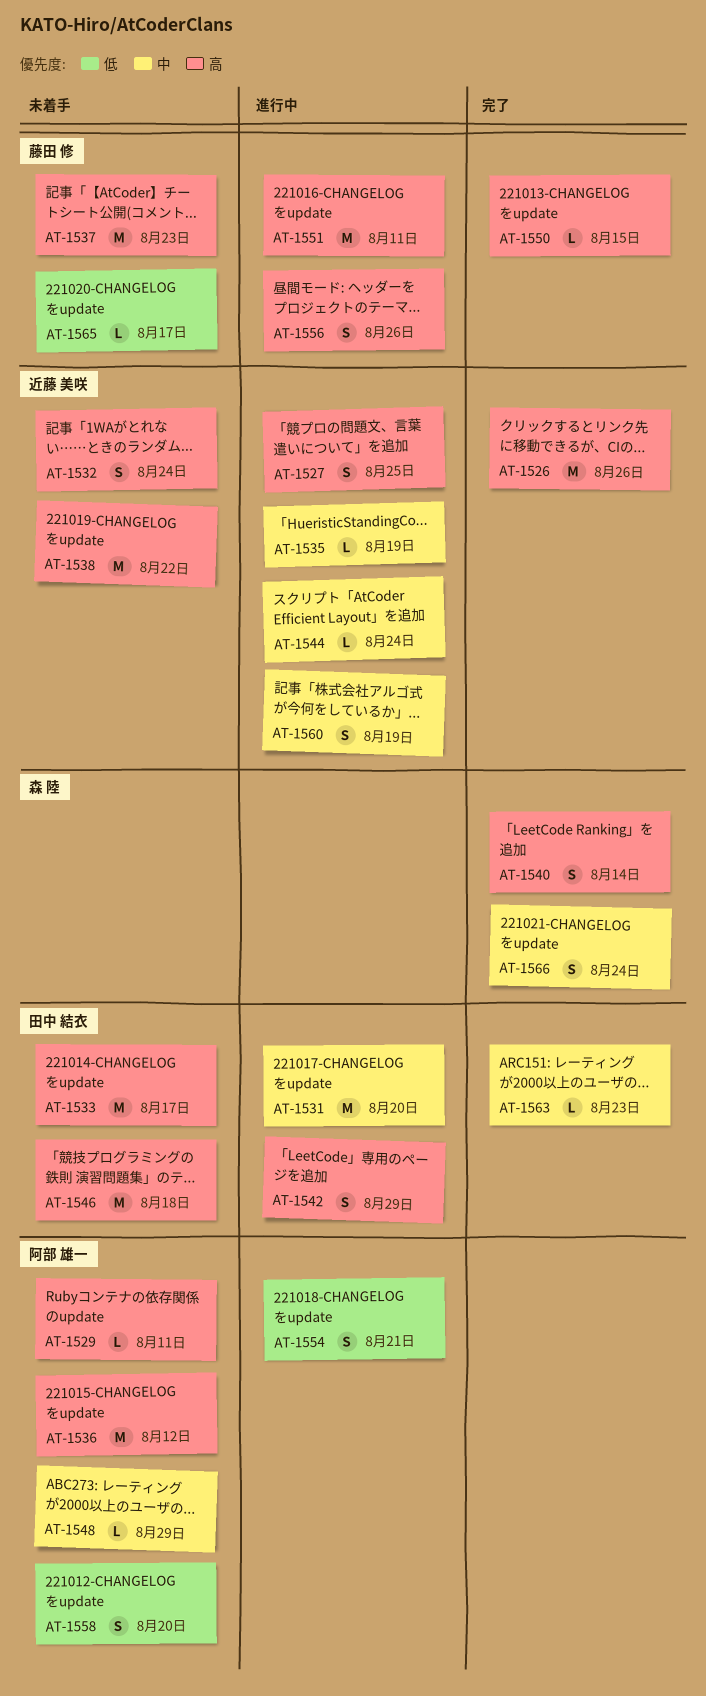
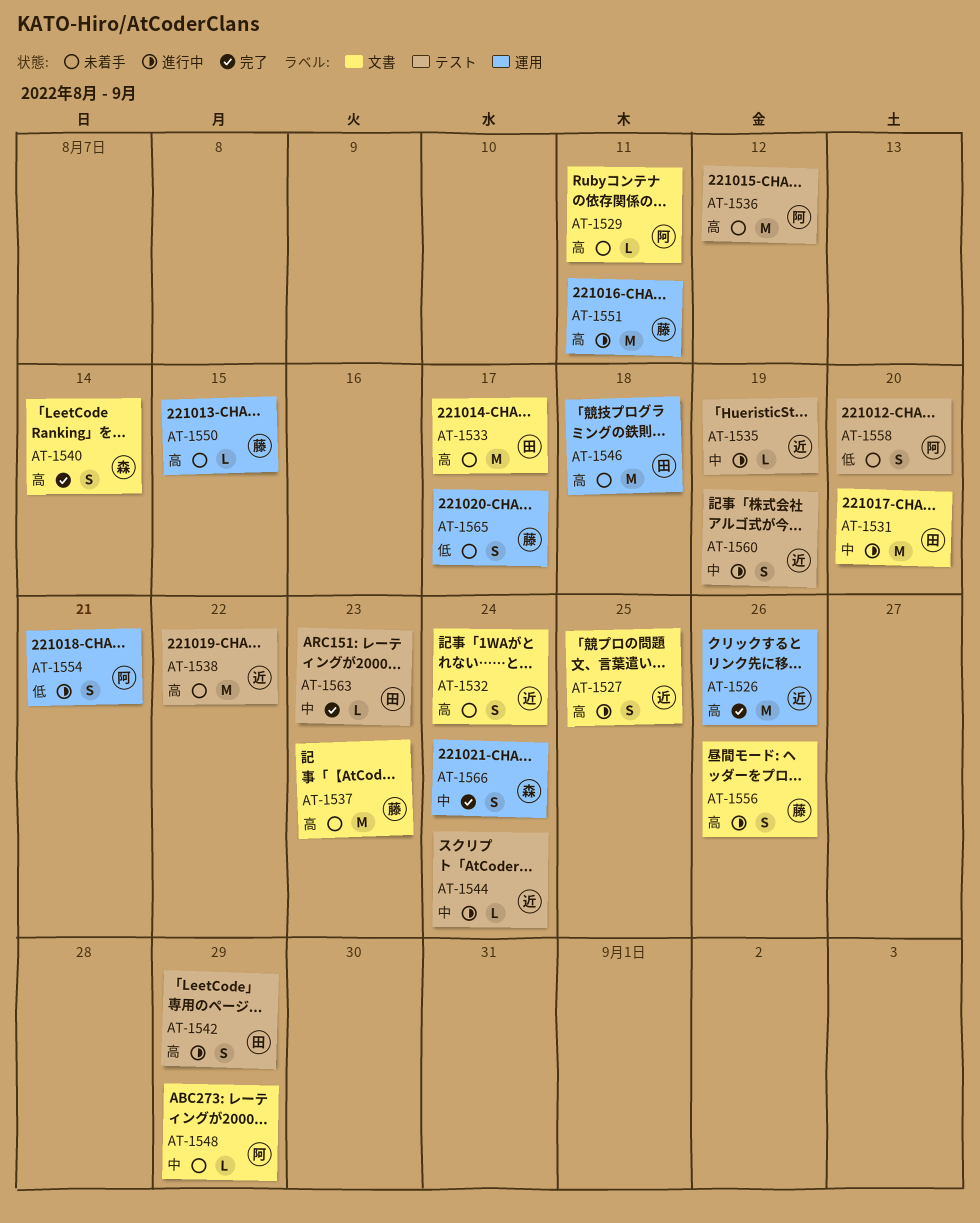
AT-1550, status: 完了 -> 未着手
AT-1565, estimate: L -> S

